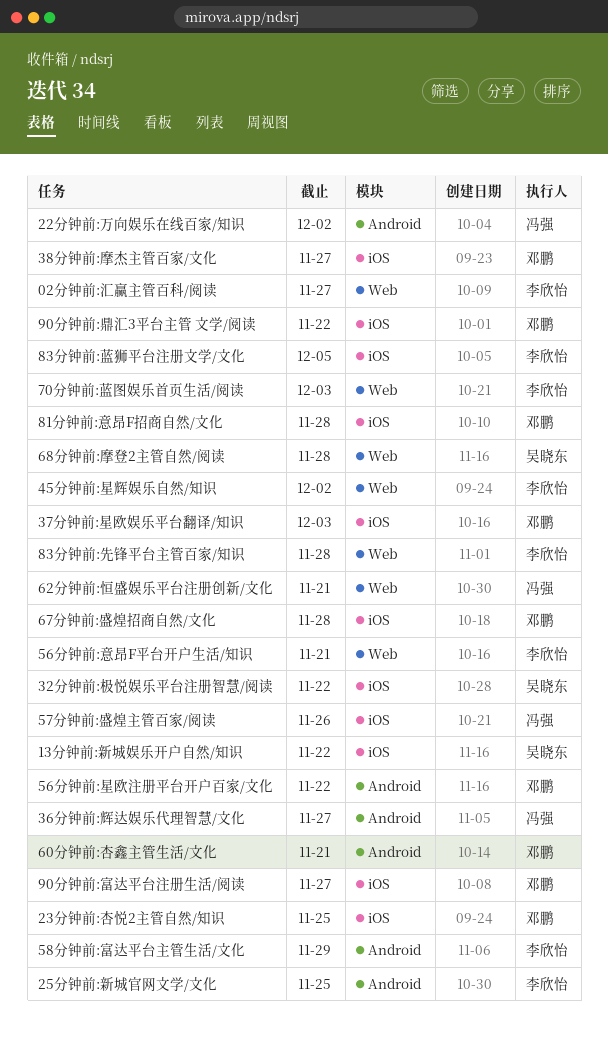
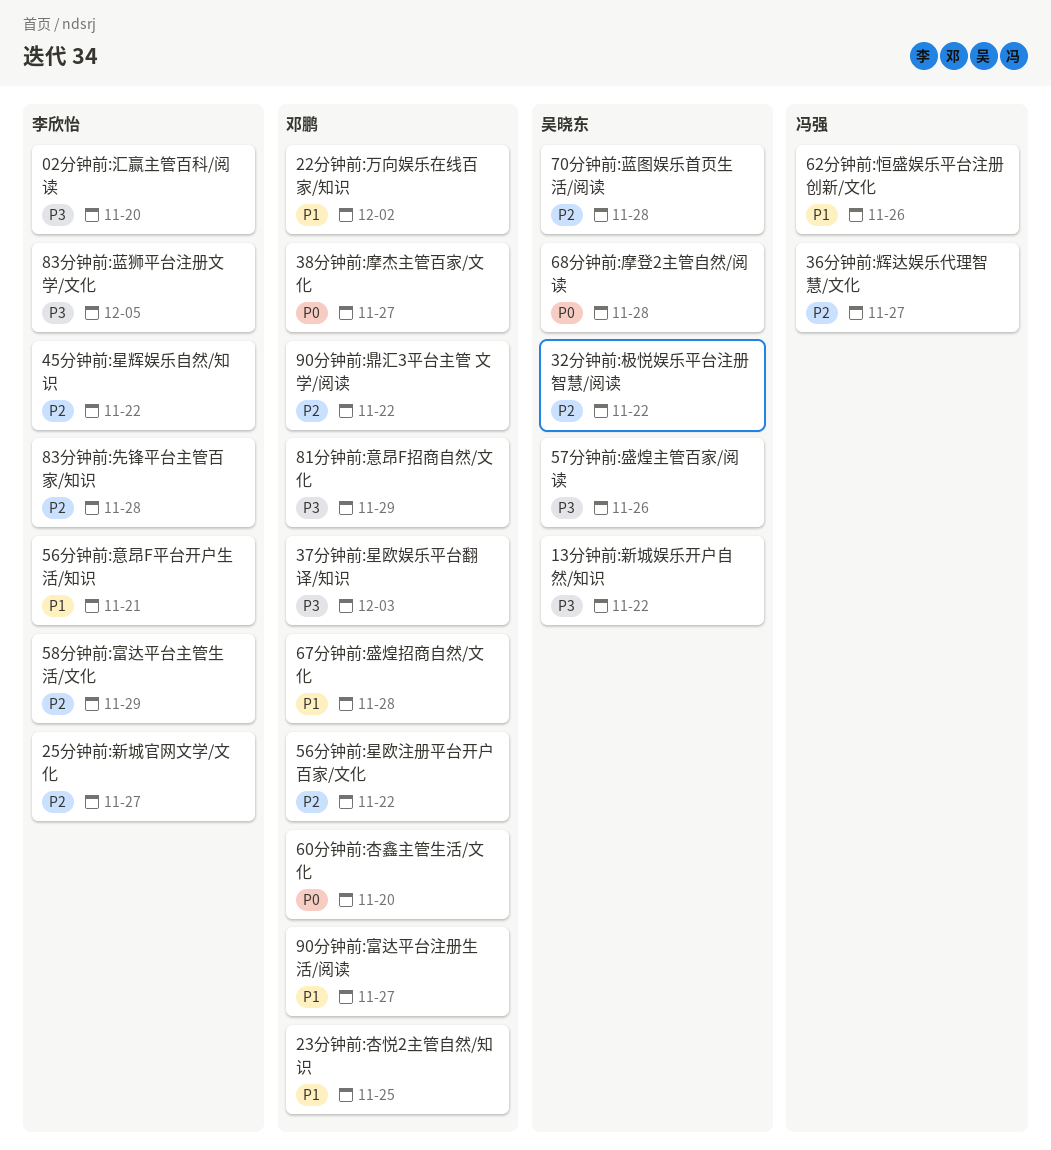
02分钟前:汇赢主管百科/阅读, due: Nov 27 -> Nov 20
22分钟前:万向娱乐在线百家/知识, owner: 冯强 -> 邓鹏
25分钟前:新城官网文学/文化, due: Nov 25 -> Nov 27
45分钟前:星辉娱乐自然/知识, due: Dec 2 -> Nov 22
57分钟前:盛煌主管百家/阅读, owner: 冯强 -> 吴晓东
60分钟前:杏鑫主管生活/文化, due: Nov 21 -> Nov 20
62分钟前:恒盛娱乐平台注册创新/文化, due: Nov 21 -> Nov 26
70分钟前:蓝图娱乐首页生活/阅读, owner: 李欣怡 -> 吴晓东
70分钟前:蓝图娱乐首页生活/阅读, due: Dec 3 -> Nov 28
81分钟前:意昂F招商自然/文化, due: Nov 28 -> Nov 29

